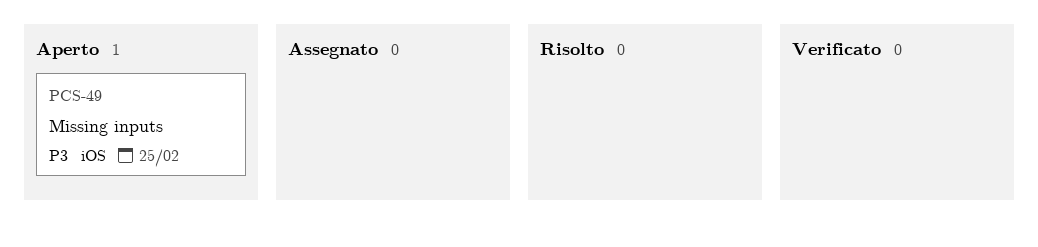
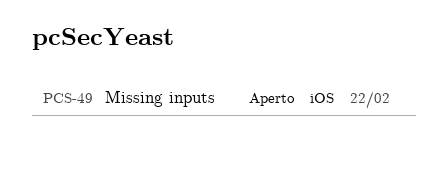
PCS-49, due: Feb 25 -> Feb 22

